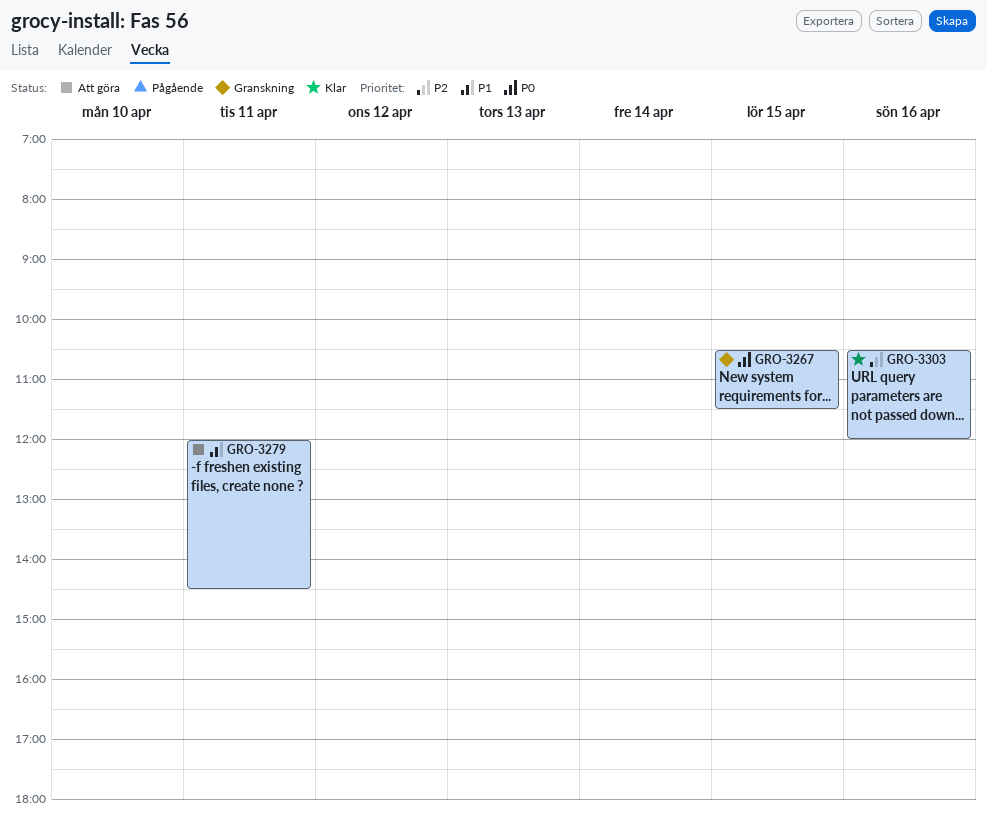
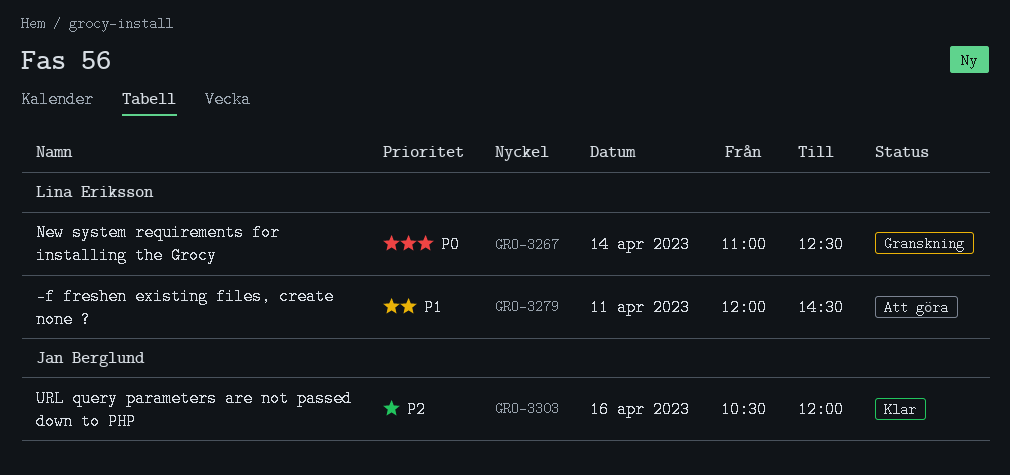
GRO-3267, day: Apr 15 -> Apr 14
GRO-3267, begins: 10:30 -> 11:00
GRO-3267, ends: 11:30 -> 12:30

